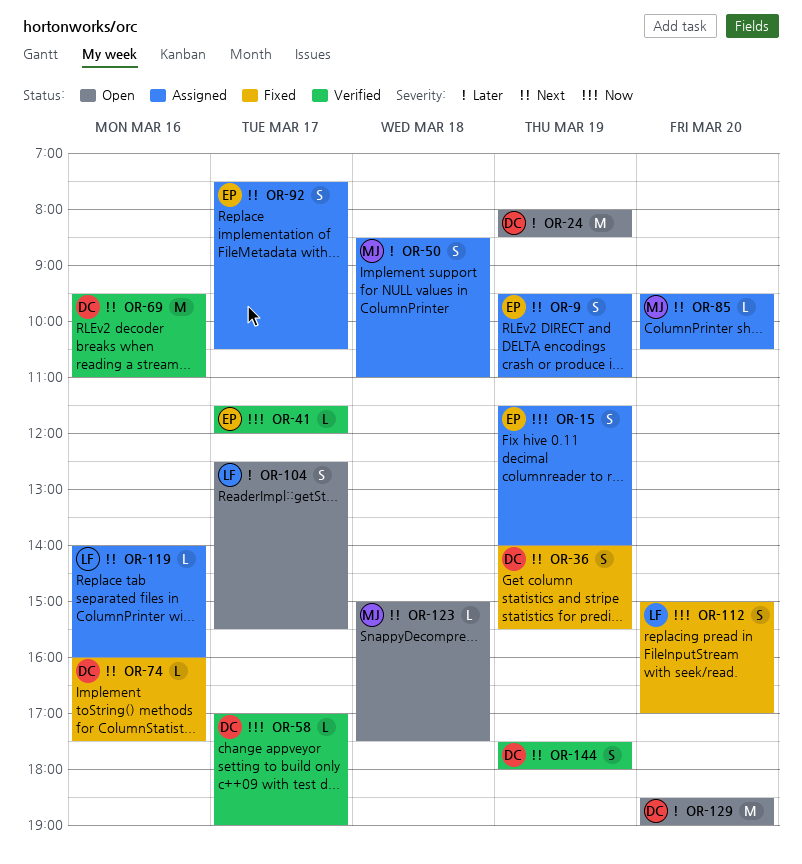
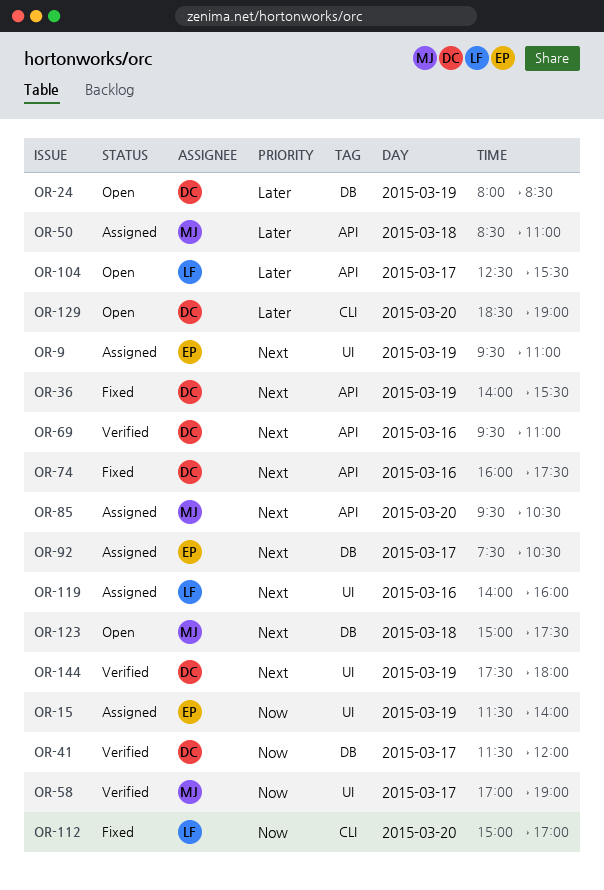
OR-41, owner: EP -> DC
OR-58, owner: DC -> MJ

